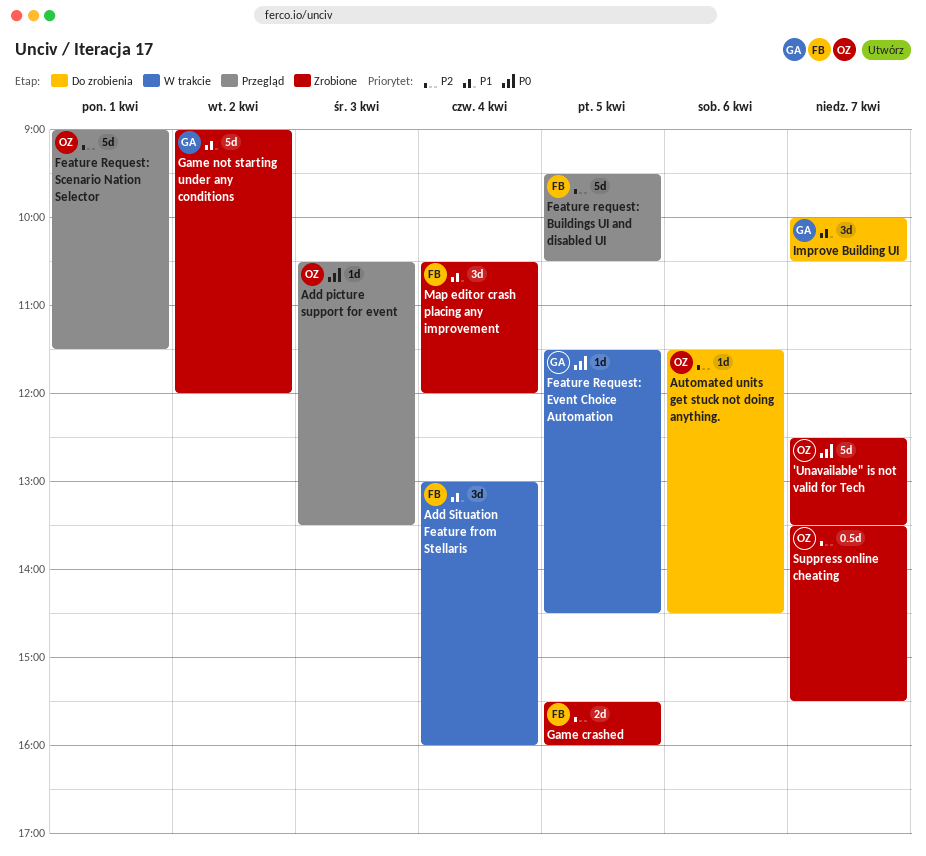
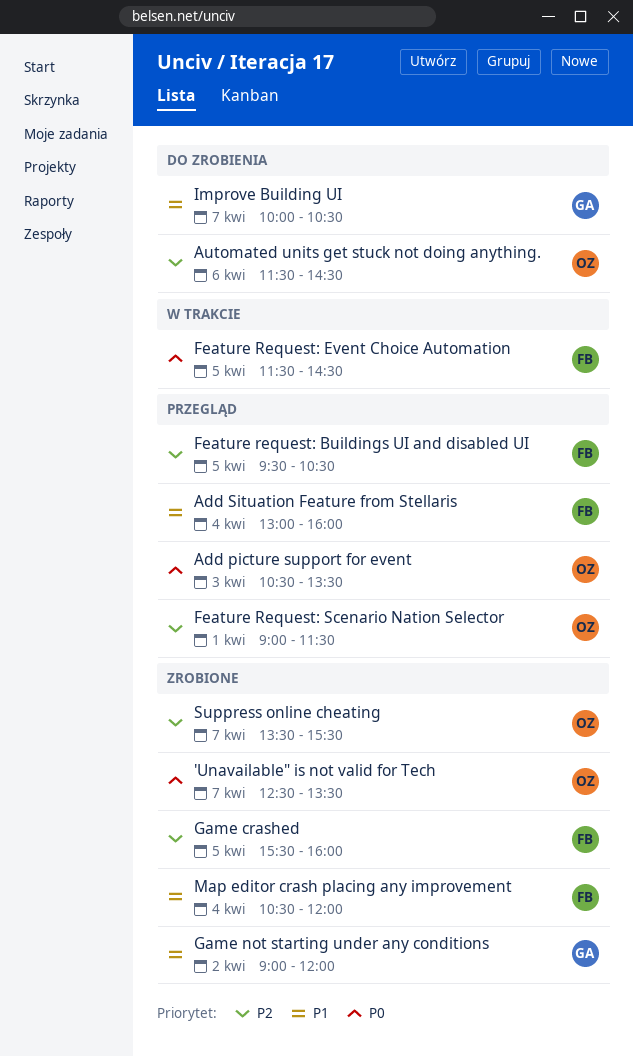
Add Situation Feature from Stellaris, status: W trakcie -> Przegląd
Feature Request: Event Choice Automation, owner: GA -> FB

